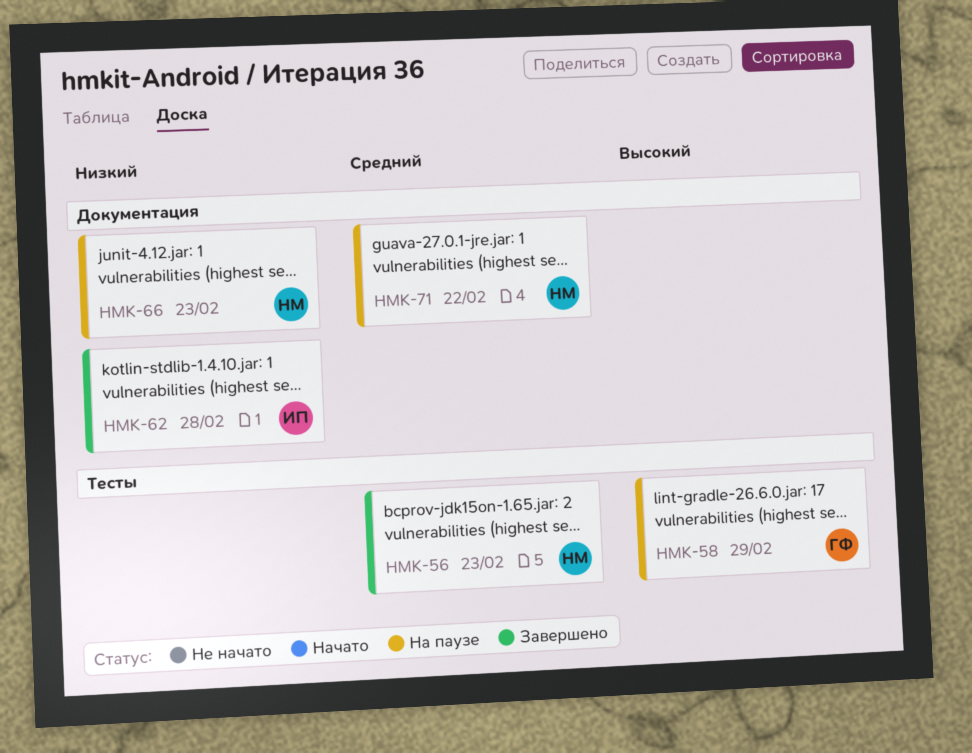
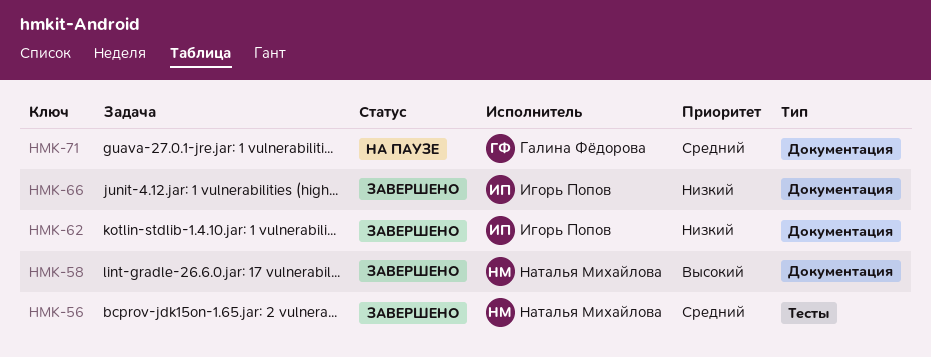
HMK-58, status: На паузе -> Завершено
HMK-58, owner: Галина Фёдорова -> Наталья Михайлова
HMK-58, label: Тесты -> Документация
HMK-66, status: На паузе -> Завершено
HMK-66, owner: Наталья Михайлова -> Игорь Попов
HMK-71, owner: Наталья Михайлова -> Галина Фёдорова

